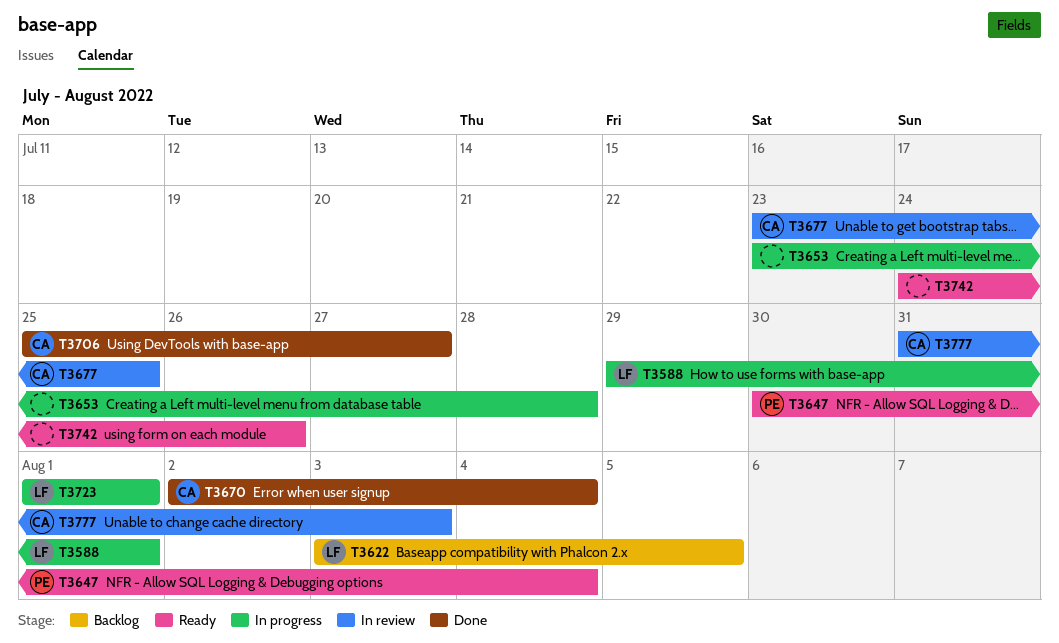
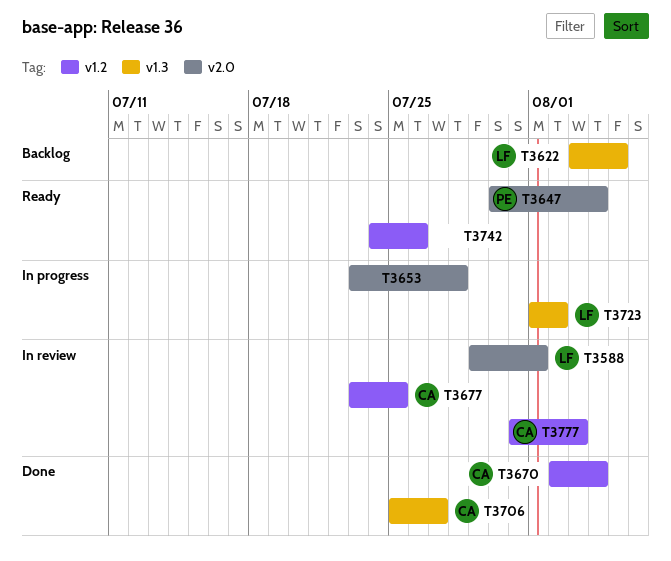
T3588, status: In progress -> In review
T3723, due: Aug 1 -> Aug 2

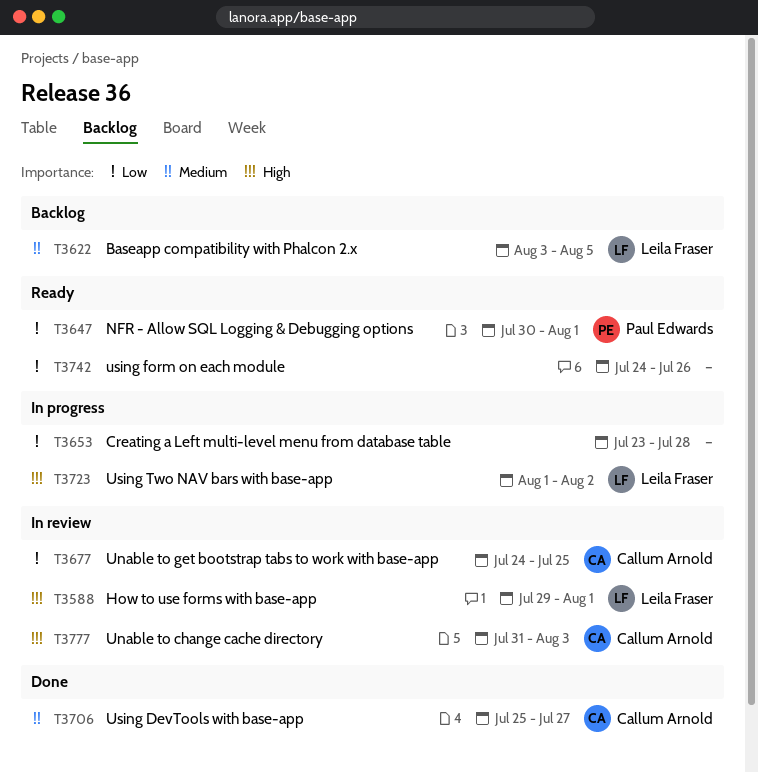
T3647, due: Aug 4 -> Aug 1
T3670: present -> none
T3677, start: Jul 23 -> Jul 24

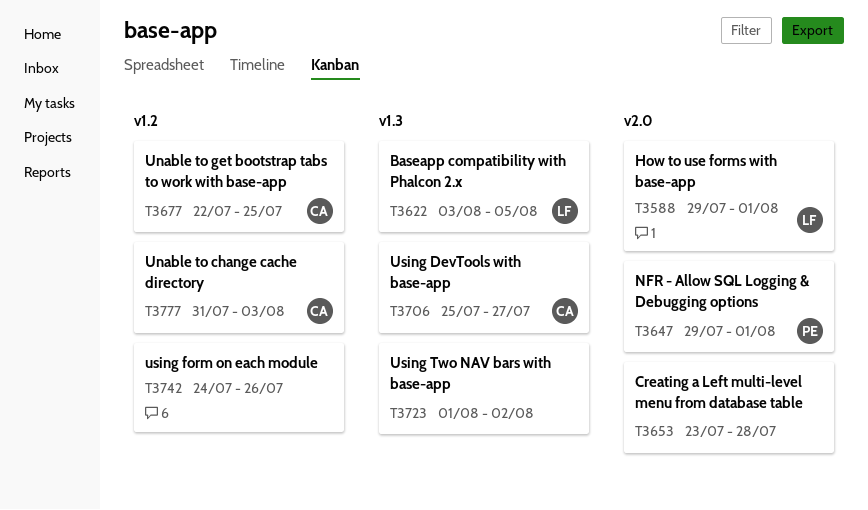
T3647, start: Jul 30 -> Jul 29
T3677, start: Jul 24 -> Jul 22
T3723, owner: Leila Fraser -> none

